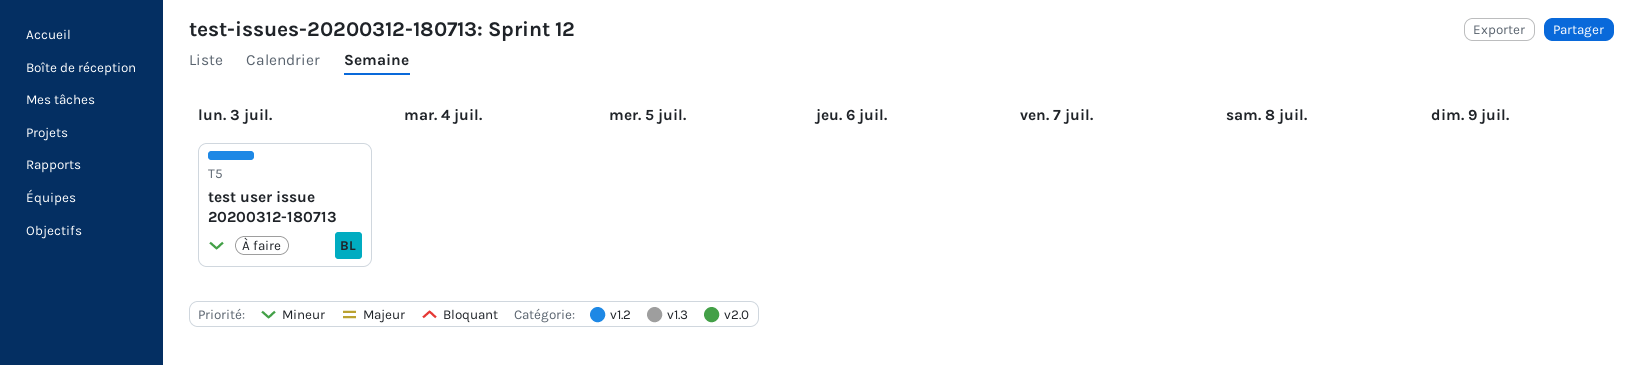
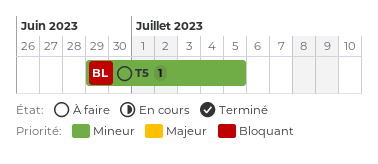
T5, due: Jul 3 -> Jul 5

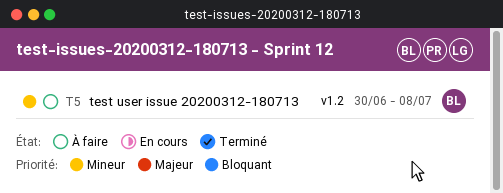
T5, start: Jun 29 -> Jun 30
T5, due: Jul 5 -> Jul 8

